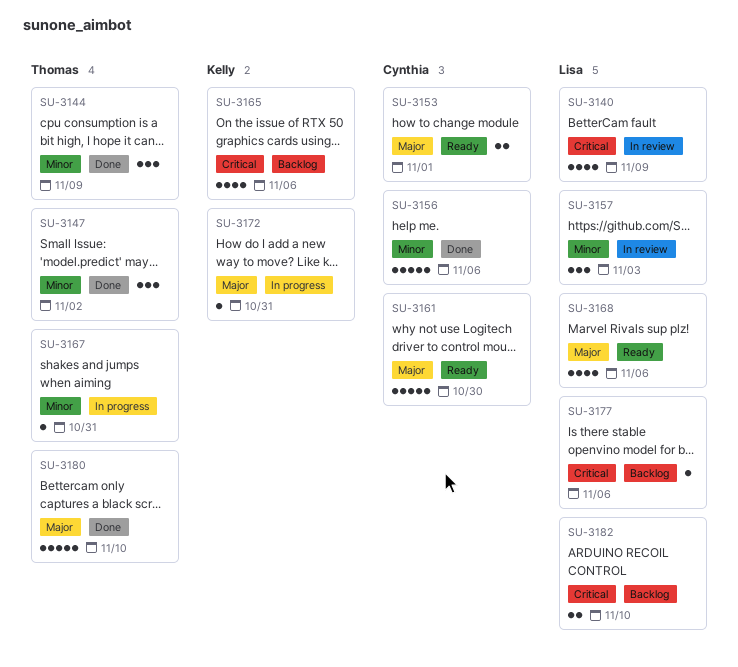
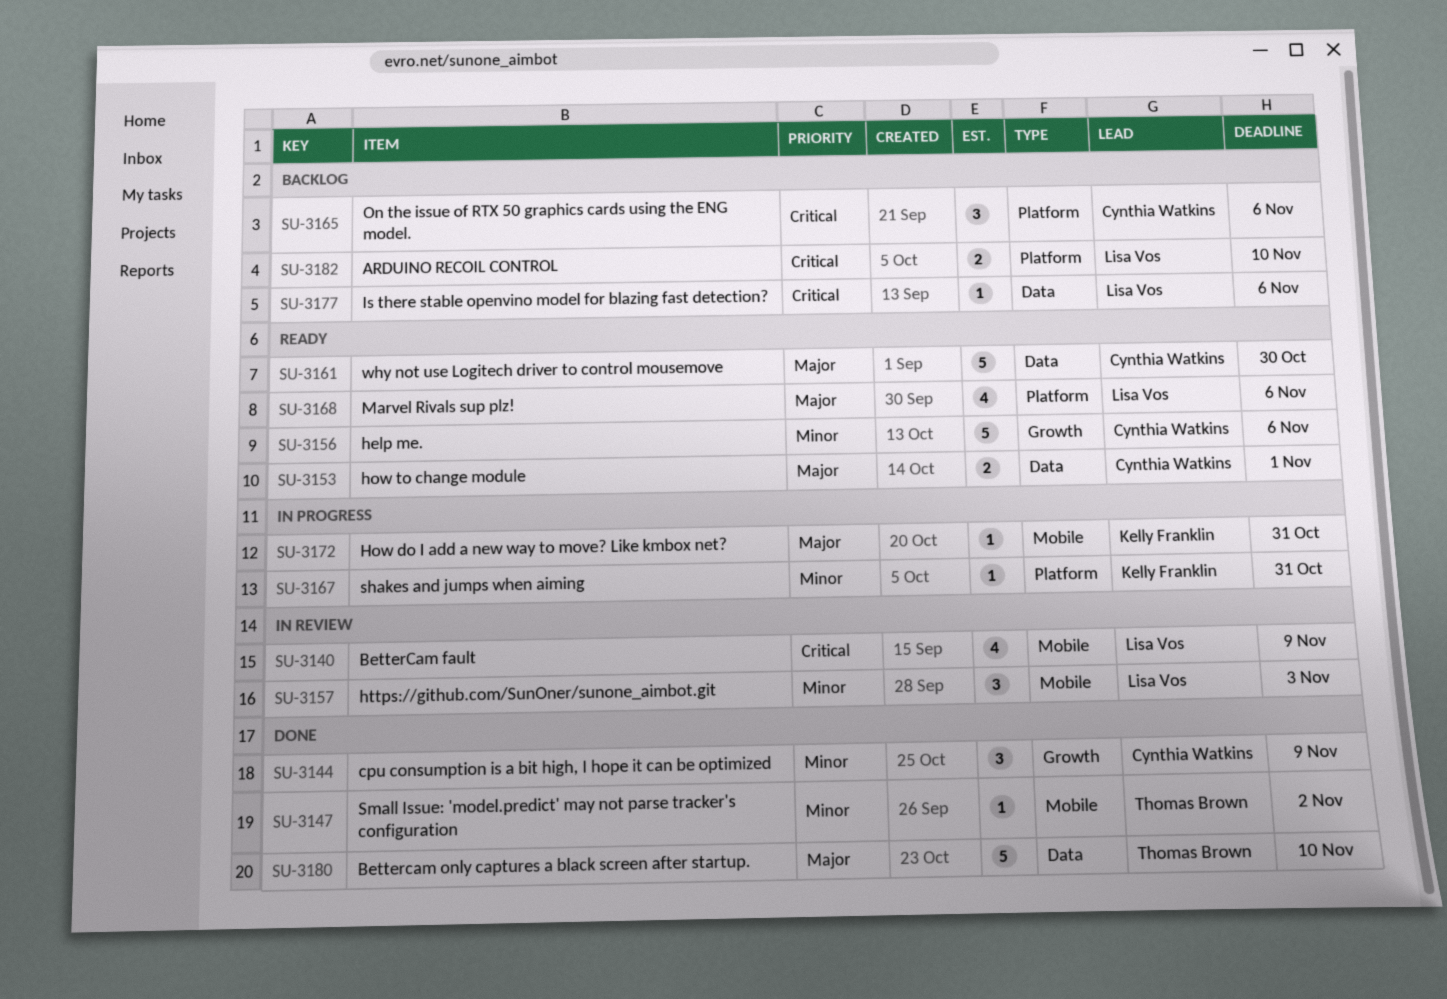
SU-3144, owner: Thomas Brown -> Cynthia Watkins
SU-3147, estimate: 3 -> 1
SU-3156, status: Done -> Ready
SU-3165, owner: Kelly Franklin -> Cynthia Watkins
SU-3165, estimate: 4 -> 3
SU-3167, owner: Thomas Brown -> Kelly Franklin

